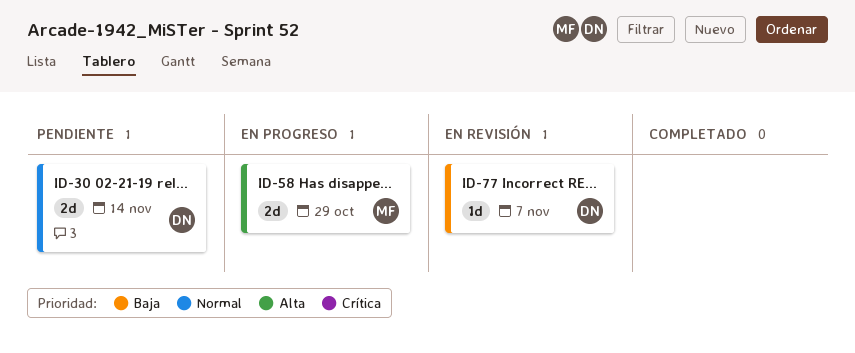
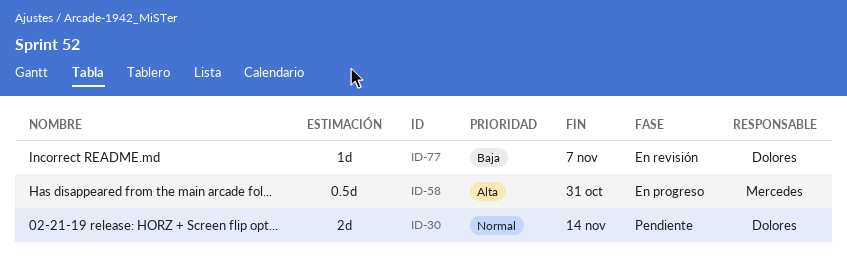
ID-58, estimate: 2d -> 0.5d
ID-58, due: Oct 29 -> Oct 31

